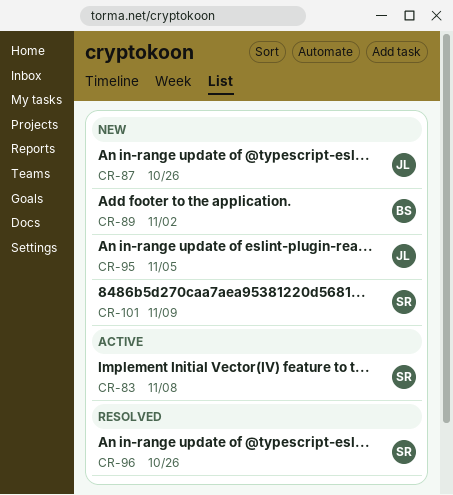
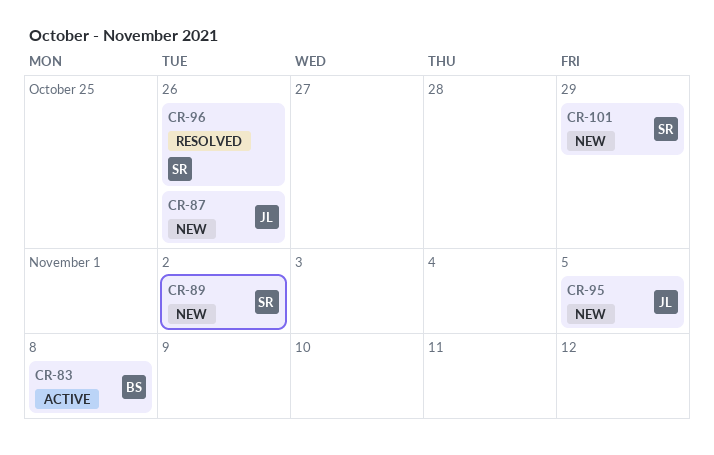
CR-83, owner: SR -> BS
CR-89, owner: BS -> SR
CR-101, due: Nov 9 -> Oct 29

